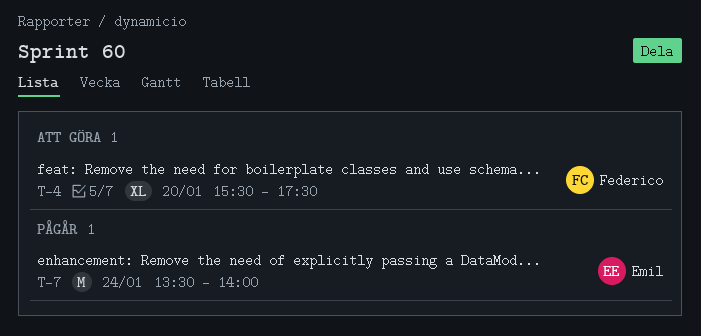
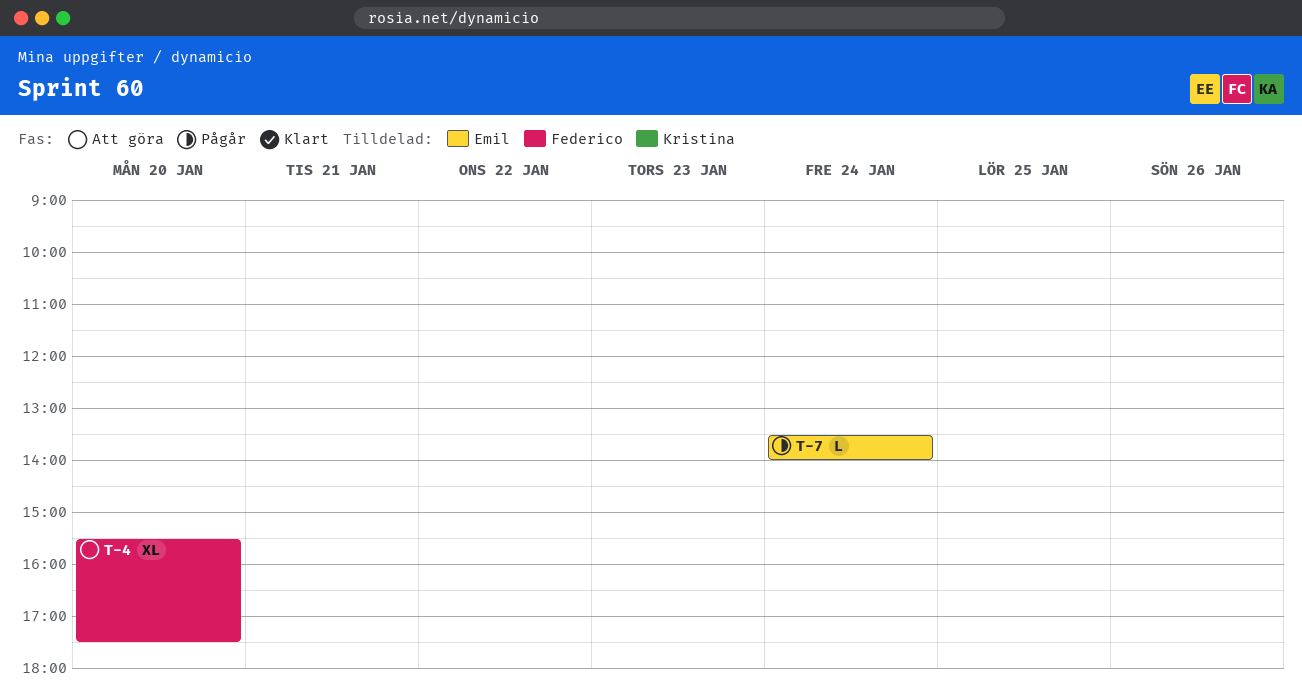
T-7, estimate: M -> L

